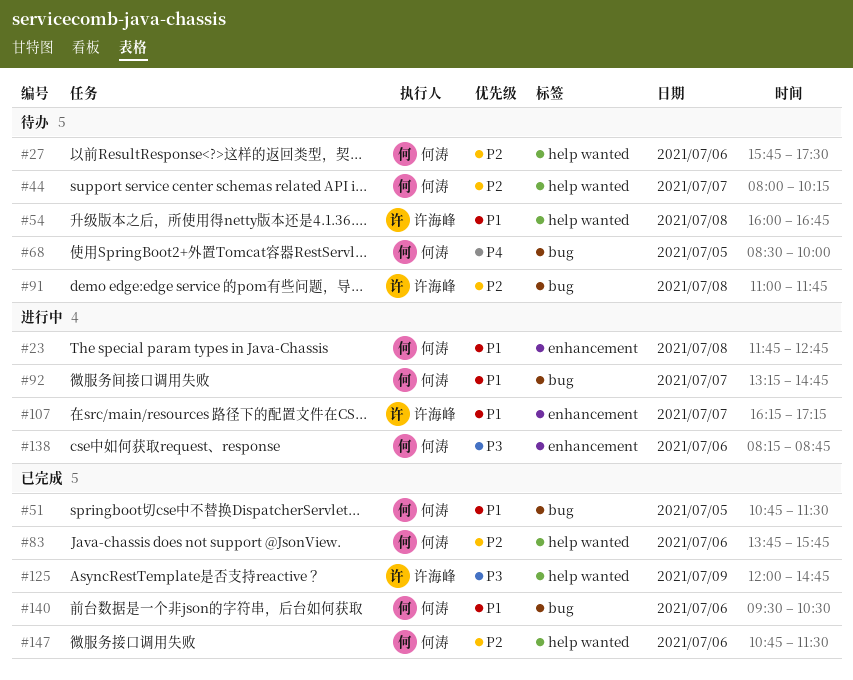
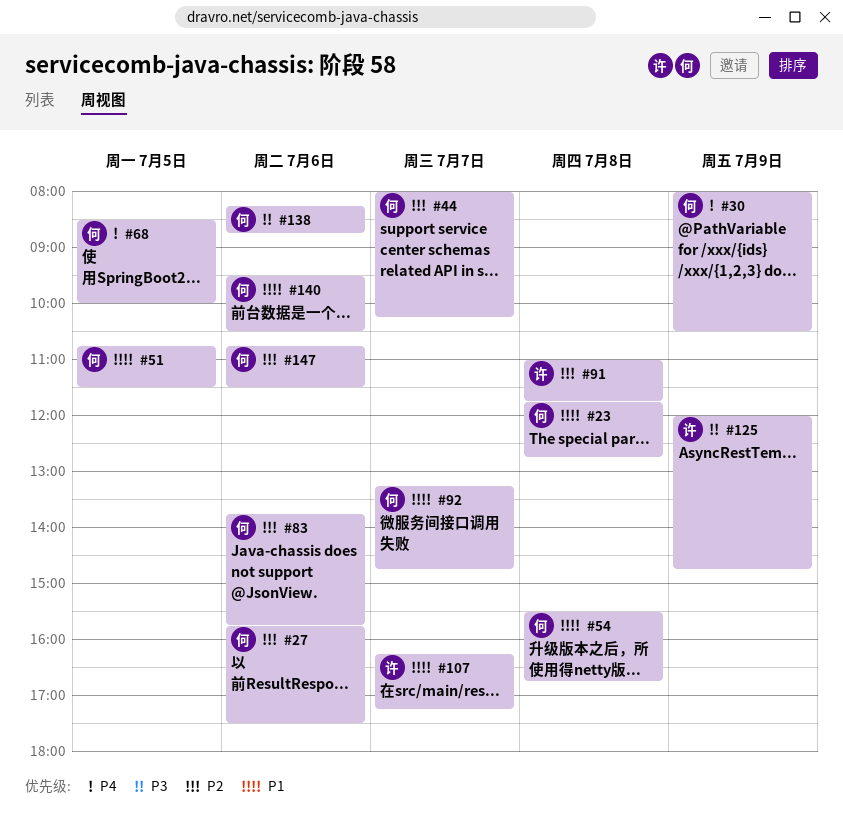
#30: none -> present
#54, owner: 许海峰 -> 何涛
#54, begins: 16:00 -> 15:30

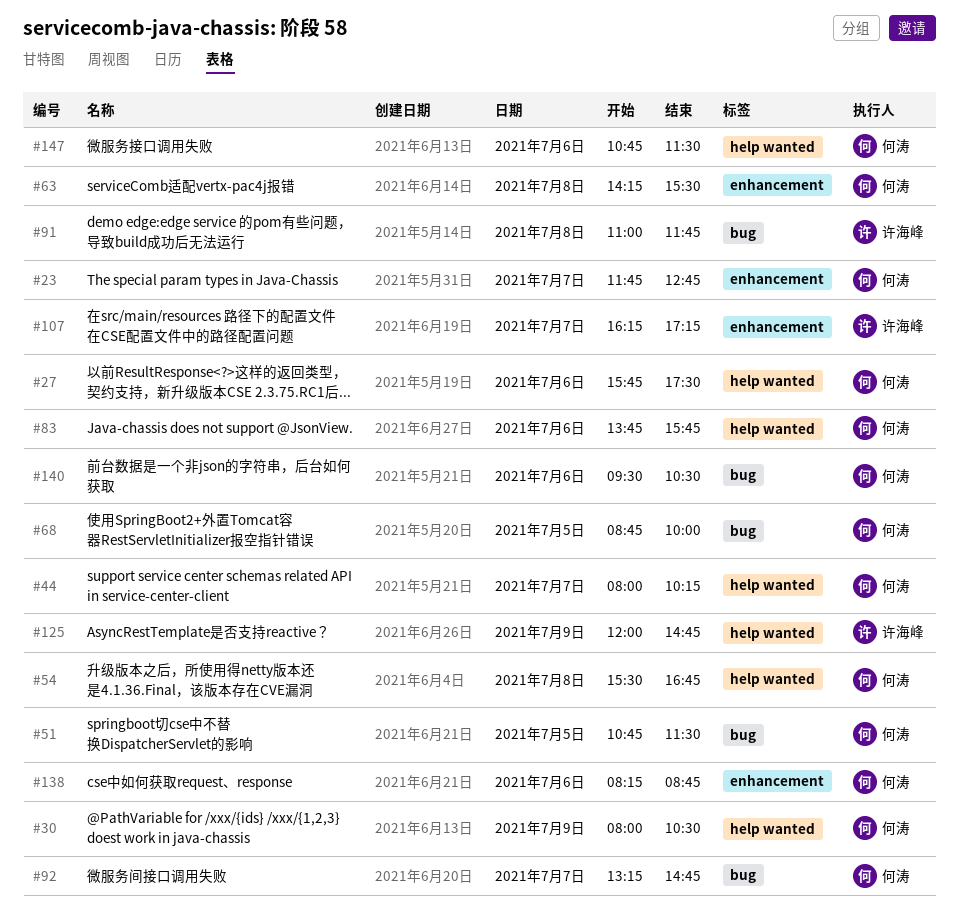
#23, day: Jul 8 -> Jul 7
#63: none -> present
#68, begins: 08:30 -> 08:45

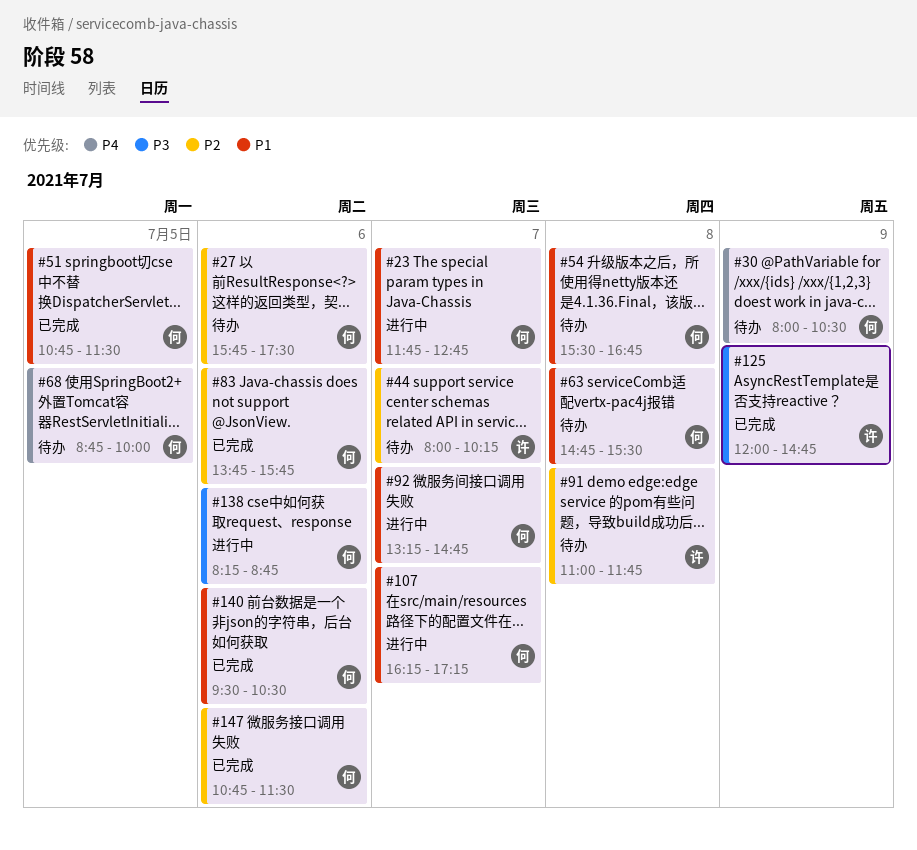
#44, owner: 何涛 -> 许海峰
#63, begins: 14:15 -> 14:45
#107, owner: 许海峰 -> 何涛

